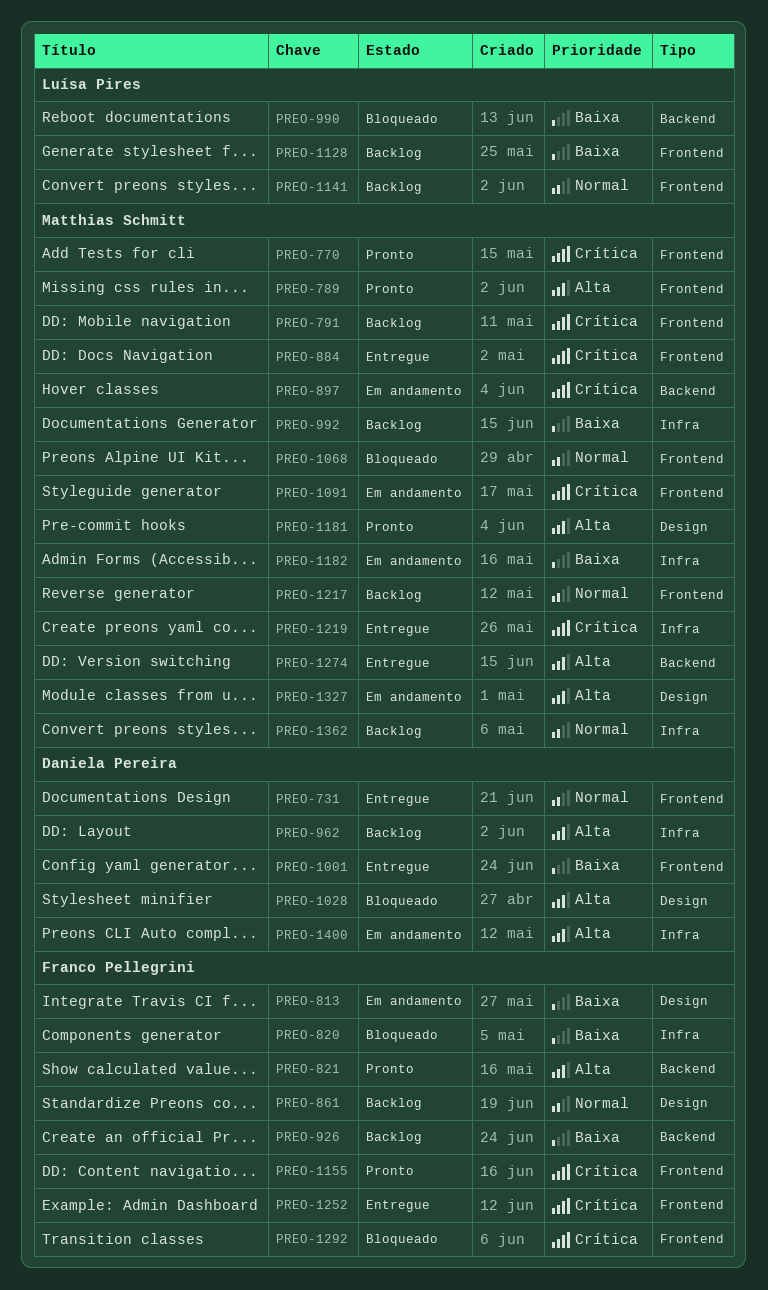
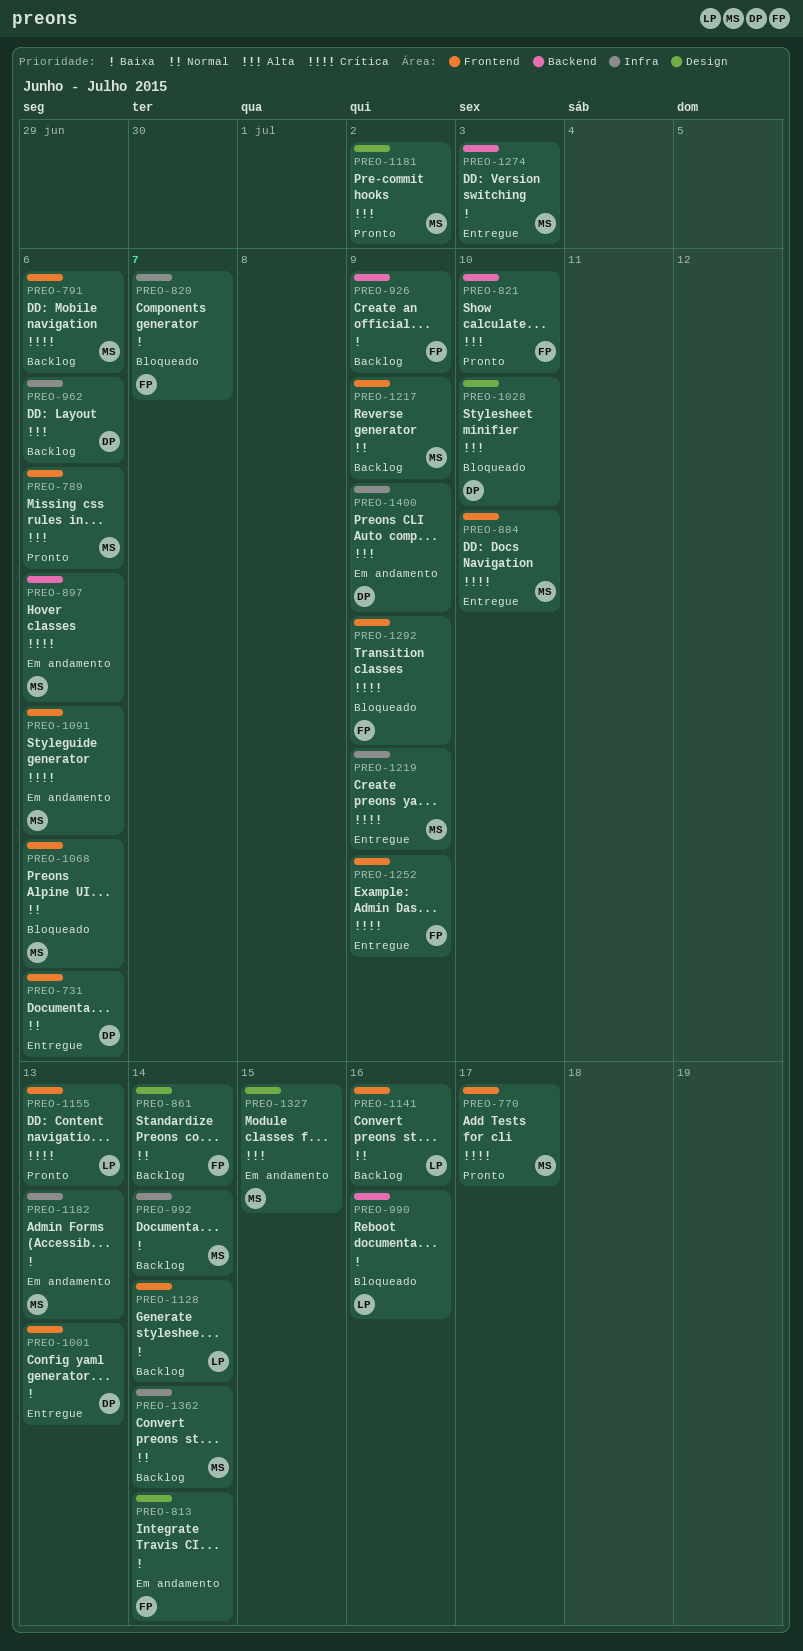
PREO-1155, owner: Franco Pellegrini -> Luísa Pires
PREO-1274, priority: Alta -> Baixa

